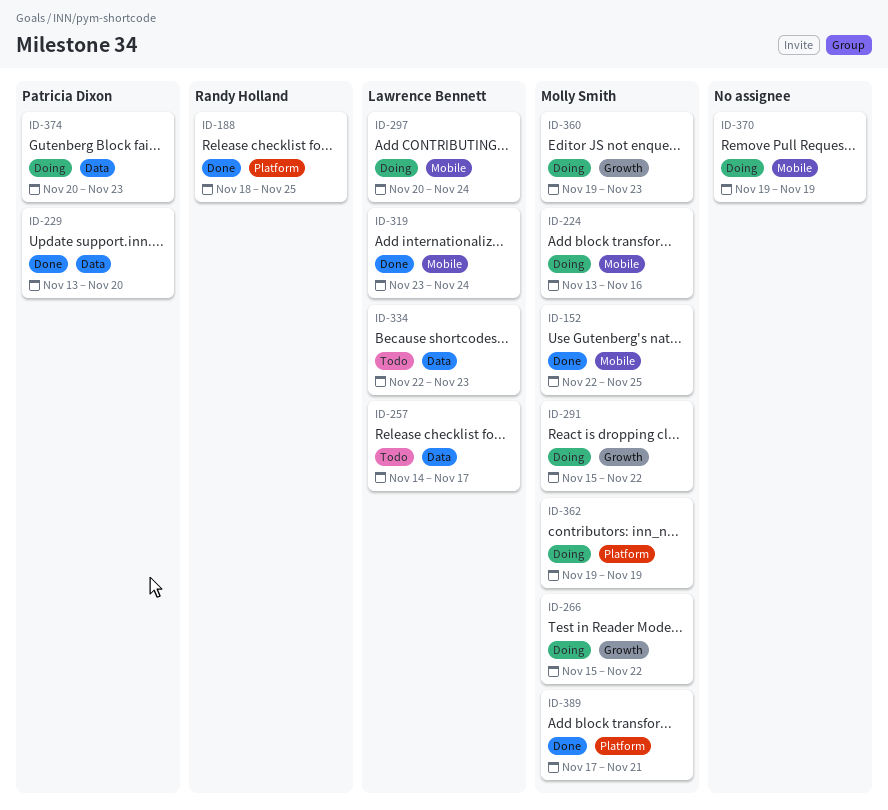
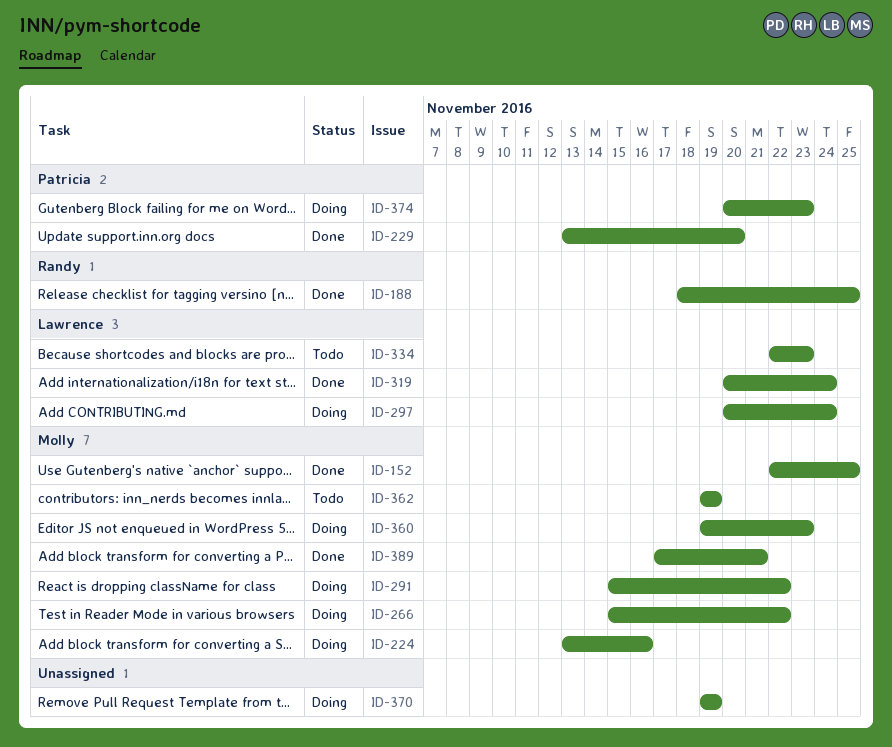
ID-257: present -> none
ID-319, start: Nov 23 -> Nov 20
ID-362, status: Doing -> Todo

